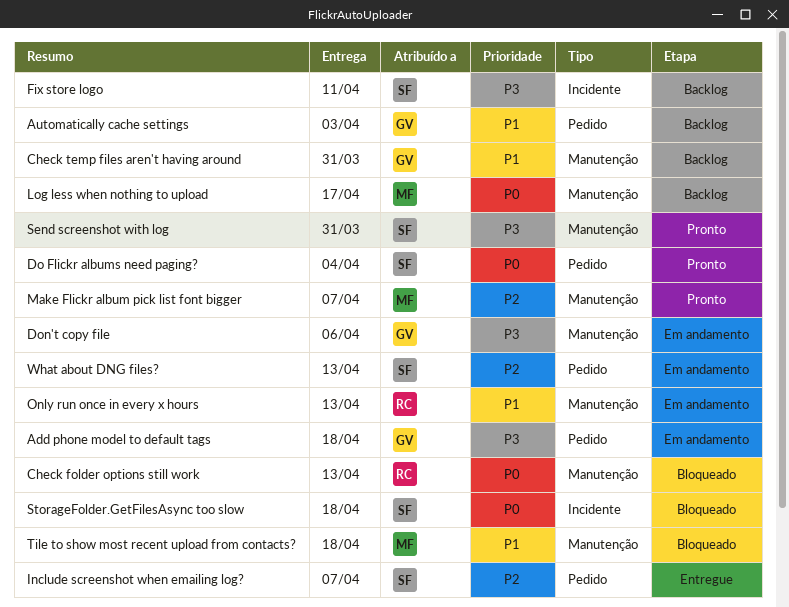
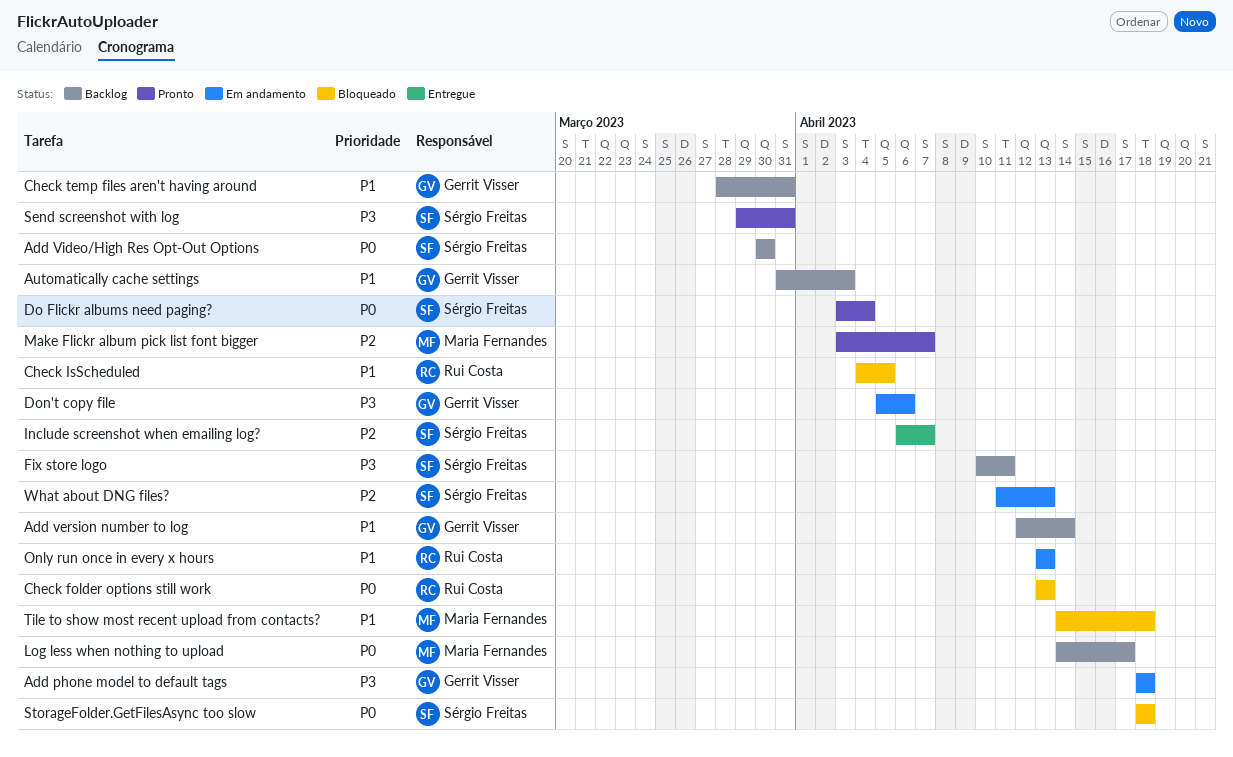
Add version number to log: none -> present
Add Video/High Res Opt-Out Options: none -> present
Check IsScheduled: none -> present

